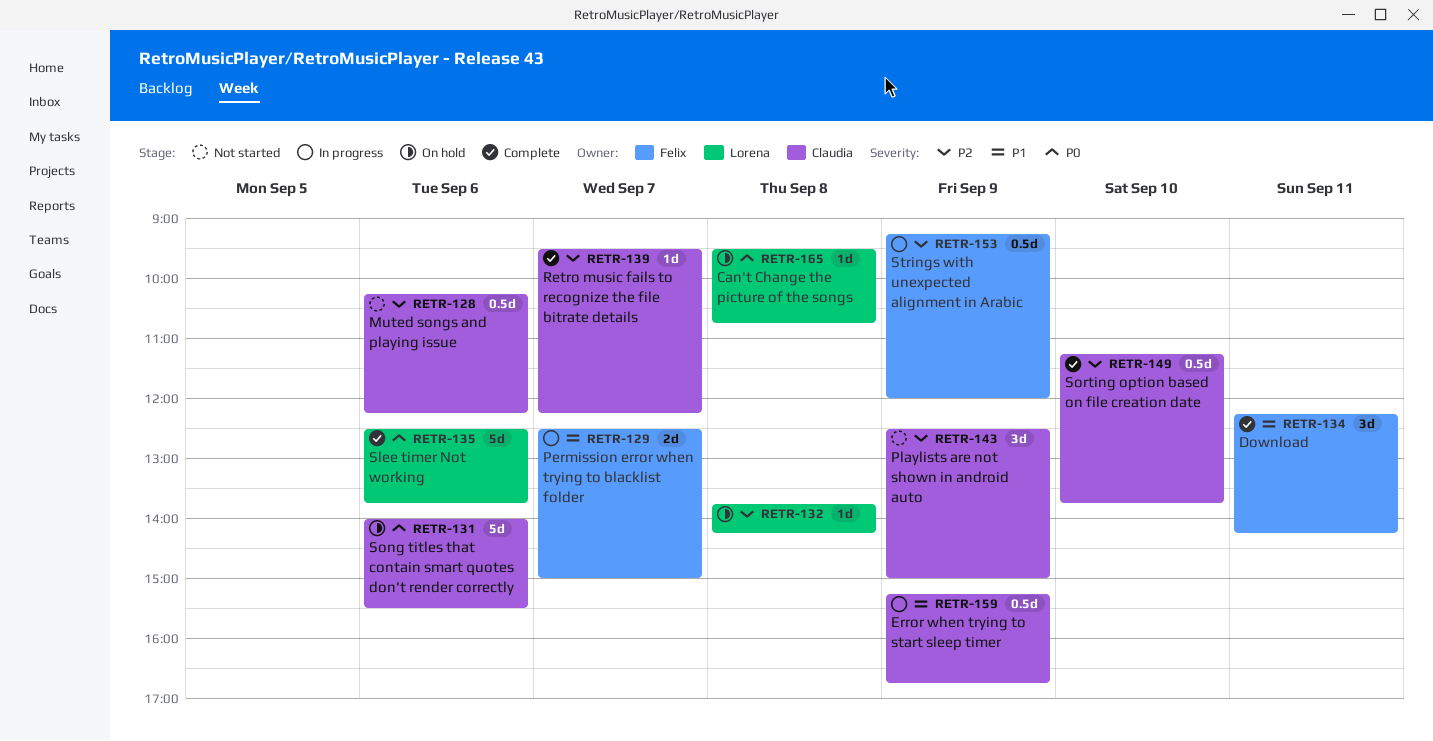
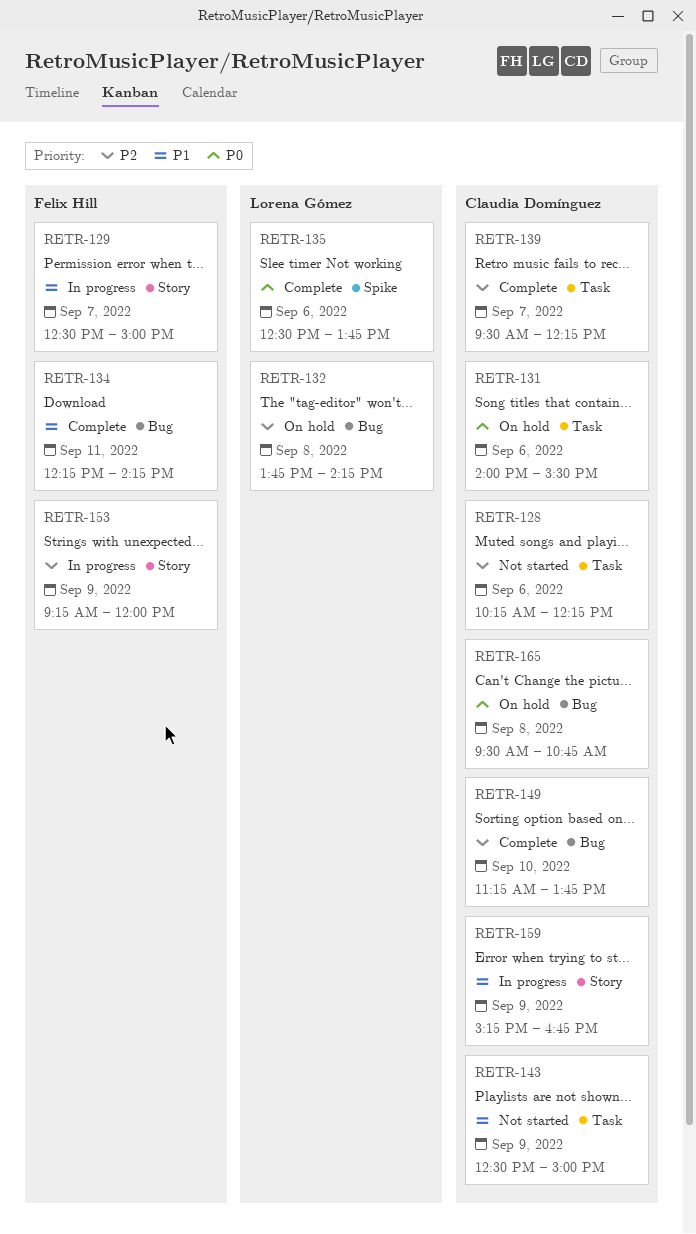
RETR-143, priority: P2 -> P1
RETR-165, owner: Lorena Gómez -> Claudia Domínguez

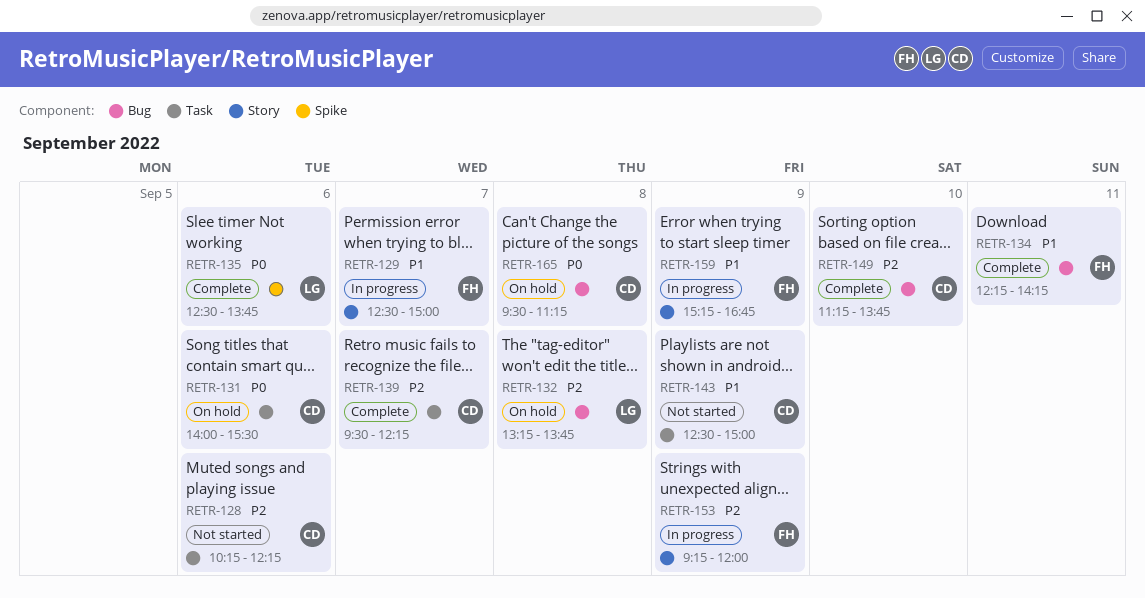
RETR-132, begins: 13:45 -> 13:15
RETR-132, ends: 14:15 -> 13:45
RETR-159, owner: Claudia Domínguez -> Felix Hill
RETR-165, ends: 10:45 -> 11:15

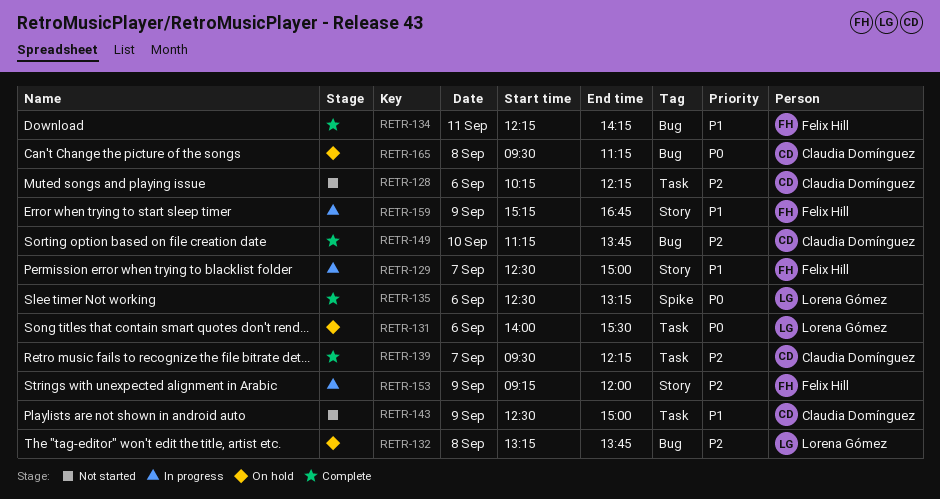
RETR-131, owner: Claudia Domínguez -> Lorena Gómez
RETR-135, ends: 13:45 -> 13:15

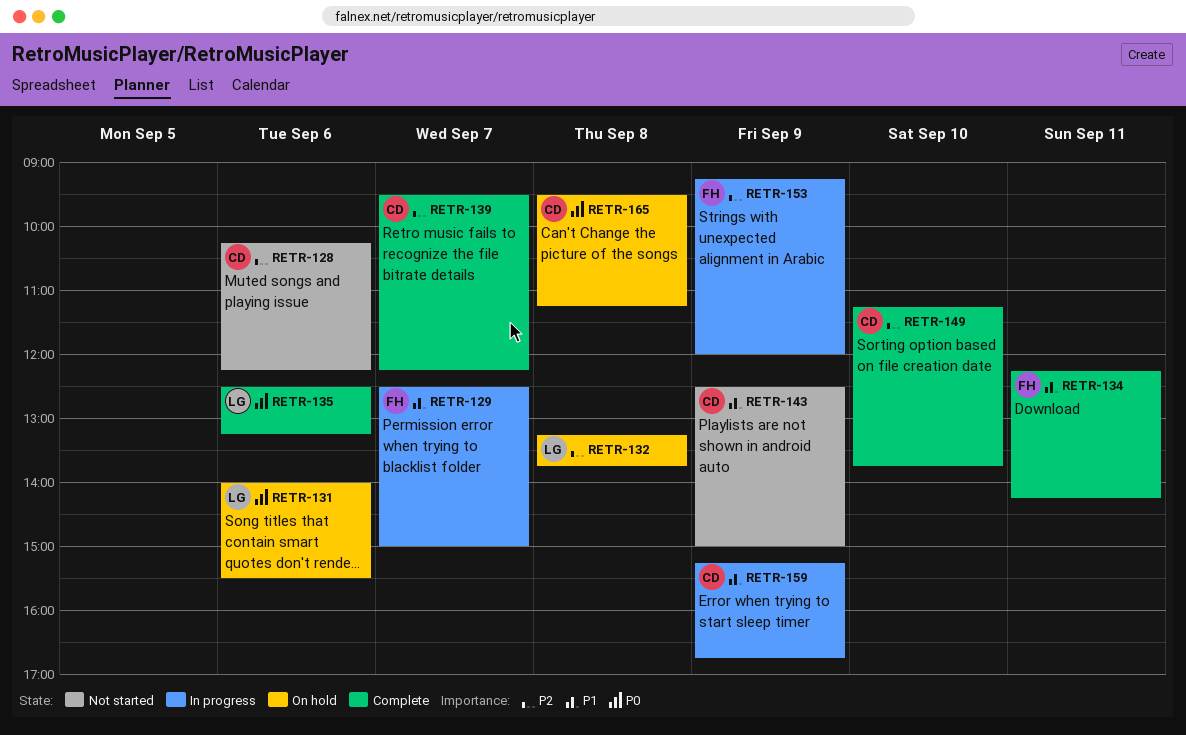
RETR-159, owner: Felix Hill -> Claudia Domínguez

